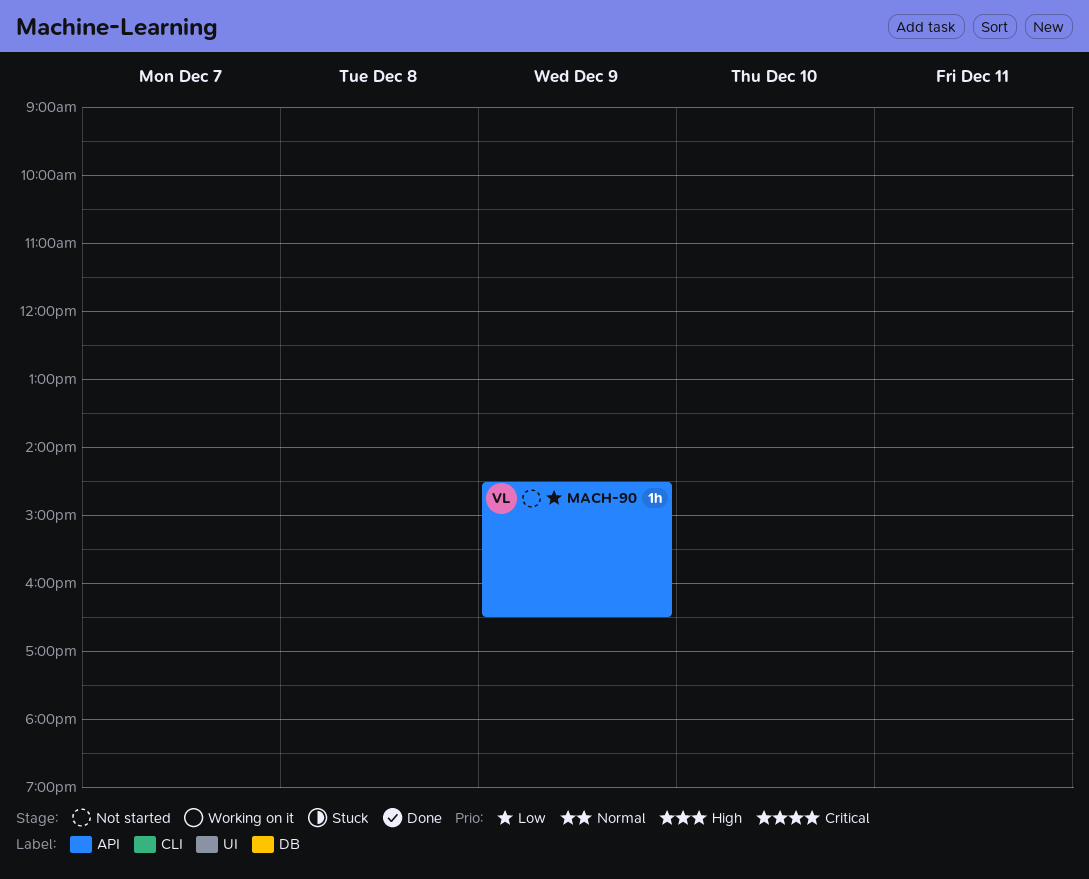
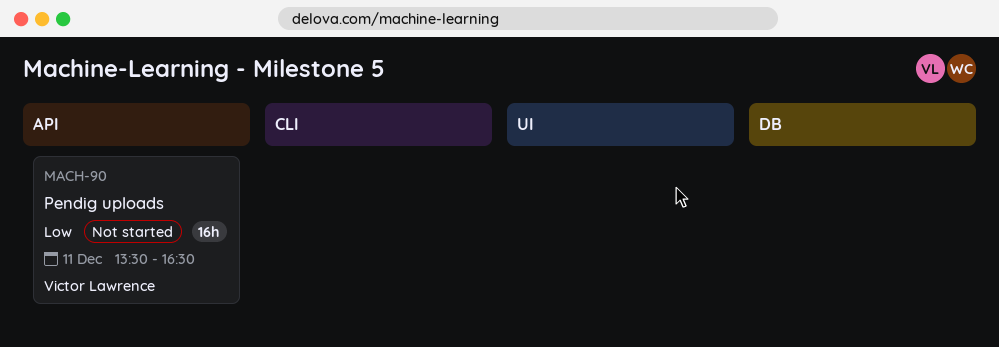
MACH-90, estimate: 1h -> 16h
MACH-90, day: Dec 9 -> Dec 11
MACH-90, begins: 14:30 -> 13:30

